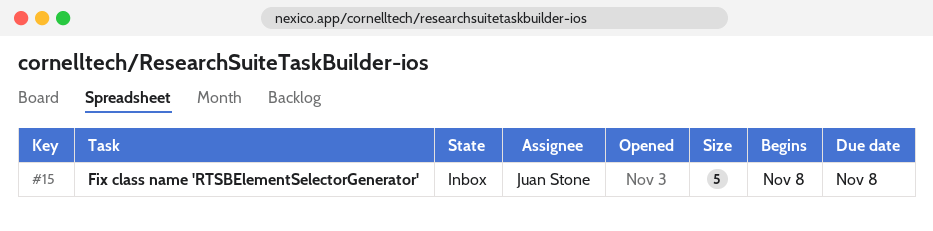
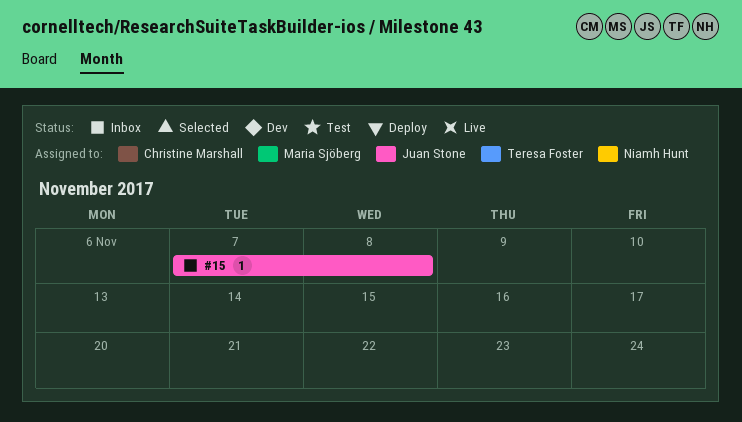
#15, estimate: 5 -> 1
#15, start: Nov 8 -> Nov 7

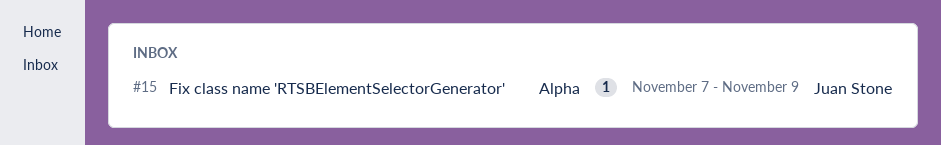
#15, due: Nov 8 -> Nov 9

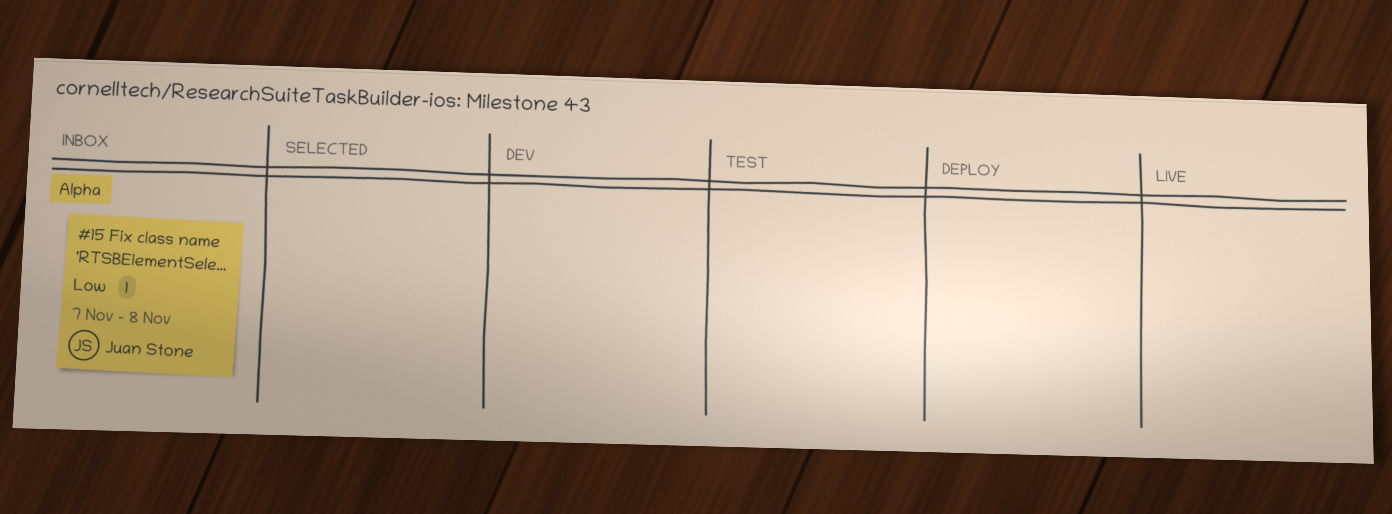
#15, due: Nov 9 -> Nov 8

